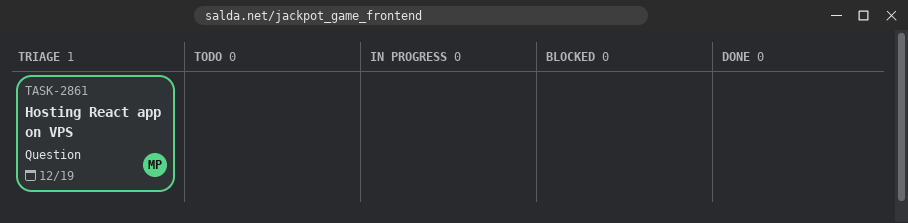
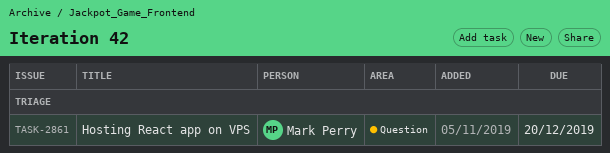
TASK-2861, due: Dec 19 -> Dec 20

